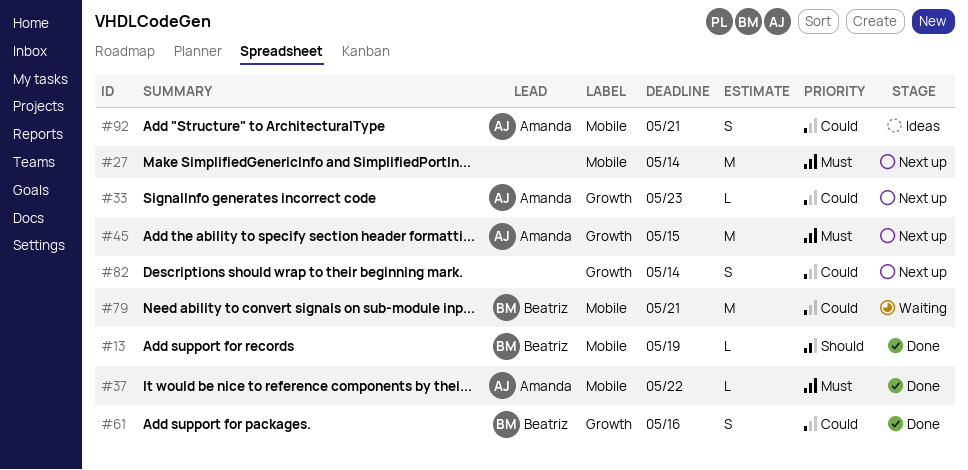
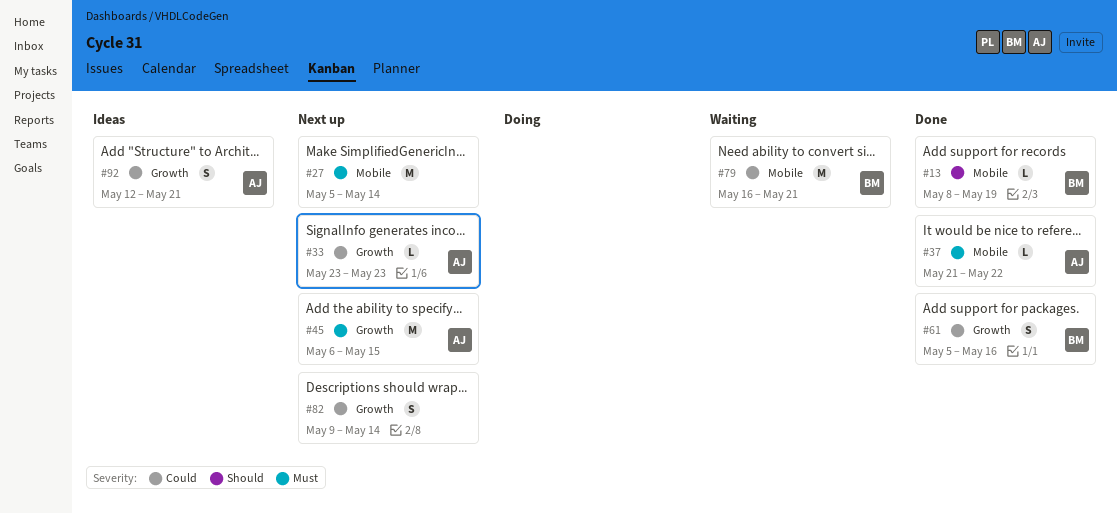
#92, label: Mobile -> Growth

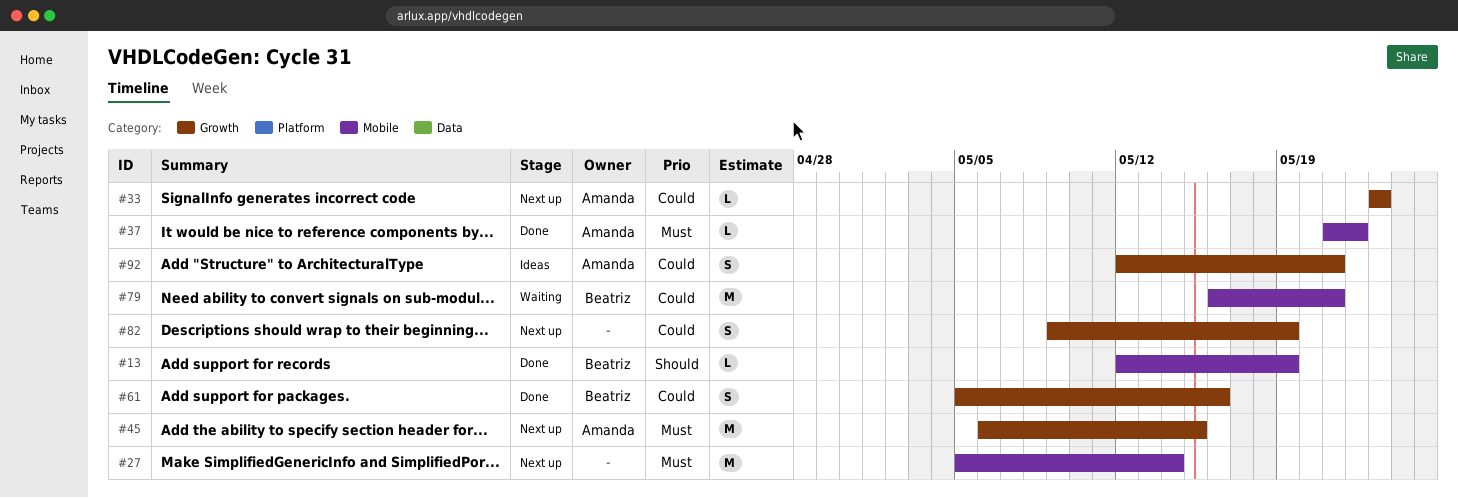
#13, start: May 8 -> May 12
#82, due: May 14 -> May 19

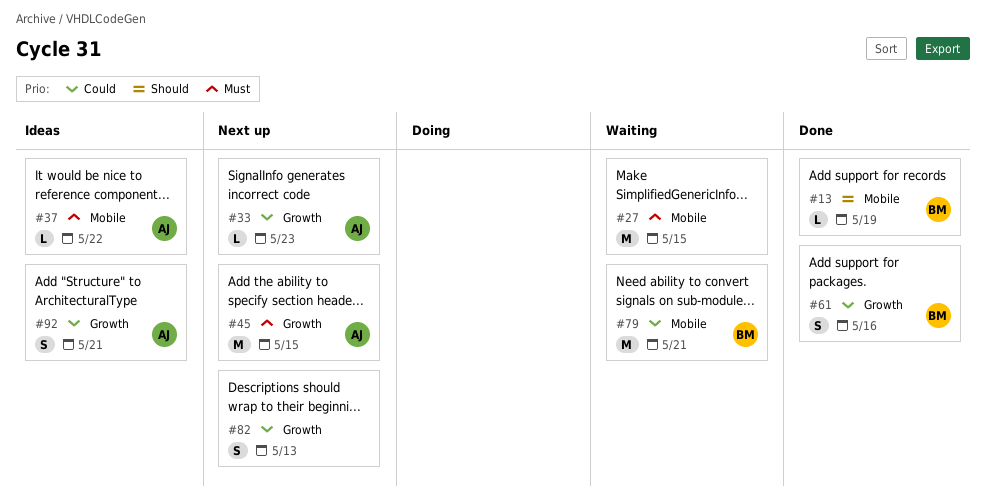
#27, status: Next up -> Waiting
#27, due: May 14 -> May 15
#37, status: Done -> Ideas
#82, due: May 19 -> May 13

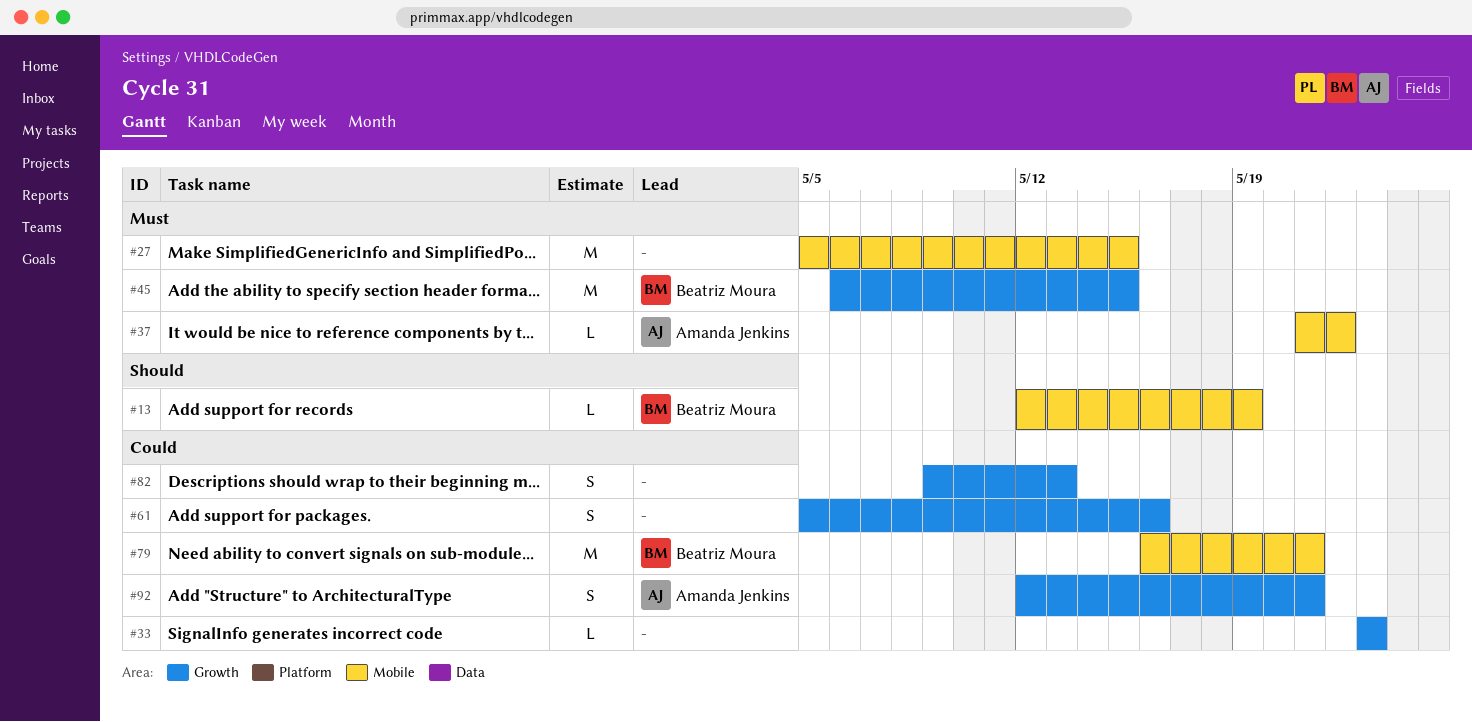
#33, owner: Amanda Jenkins -> none
#45, owner: Amanda Jenkins -> Beatriz Moura
#61, owner: Beatriz Moura -> none

